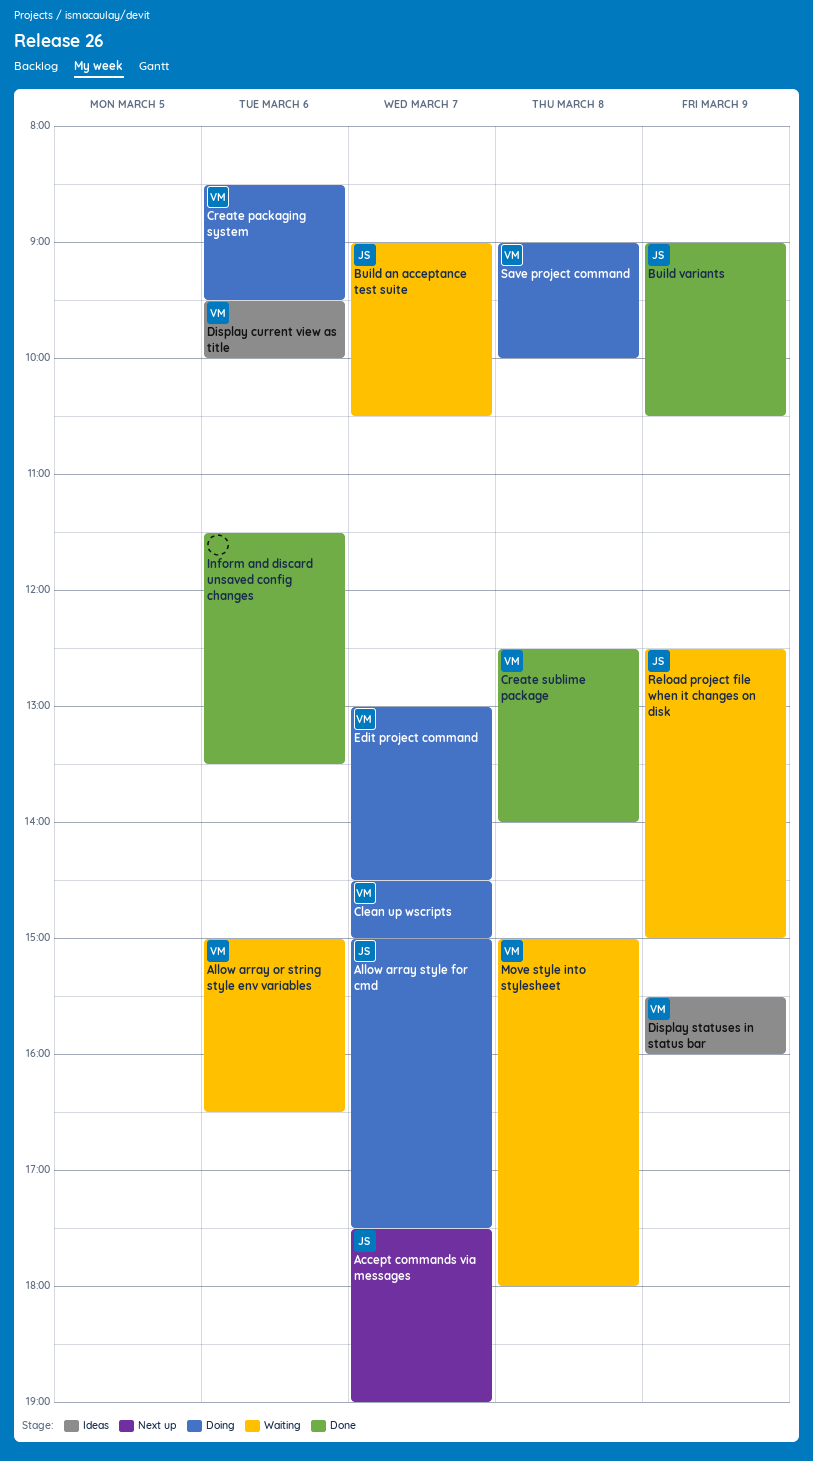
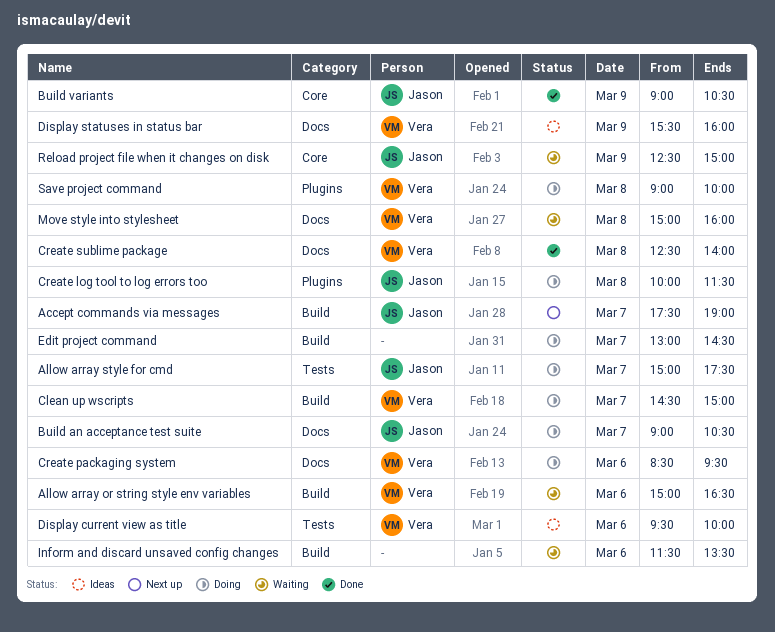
Build an acceptance test suite, status: Waiting -> Doing
Create log tool to log errors too: none -> present
Edit project command, owner: Vera -> none
Inform and discard unsaved config changes, status: Done -> Waiting
Move style into stylesheet, ends: 18:00 -> 16:00

